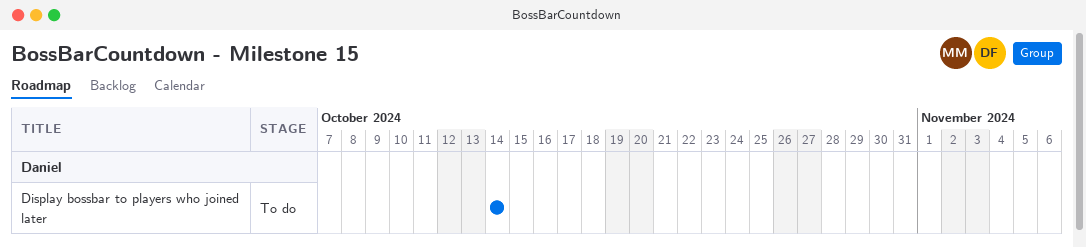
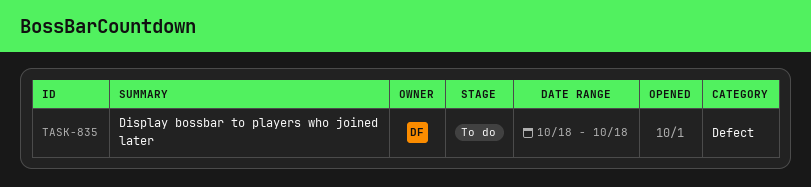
Display bossbar to players who joined later, start: Oct 14 -> Oct 18
Display bossbar to players who joined later, due: Oct 14 -> Oct 18

